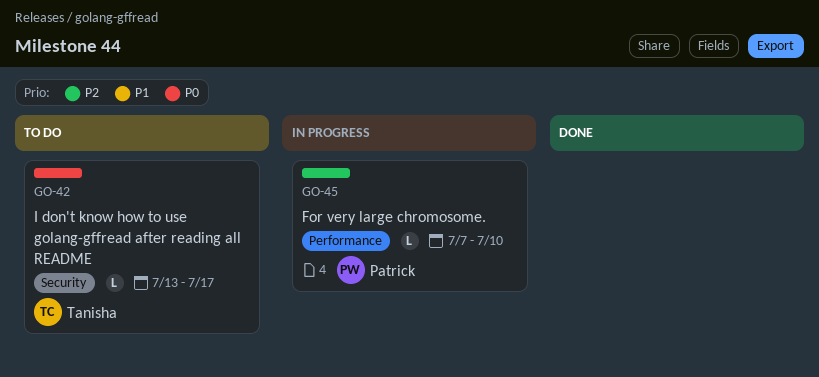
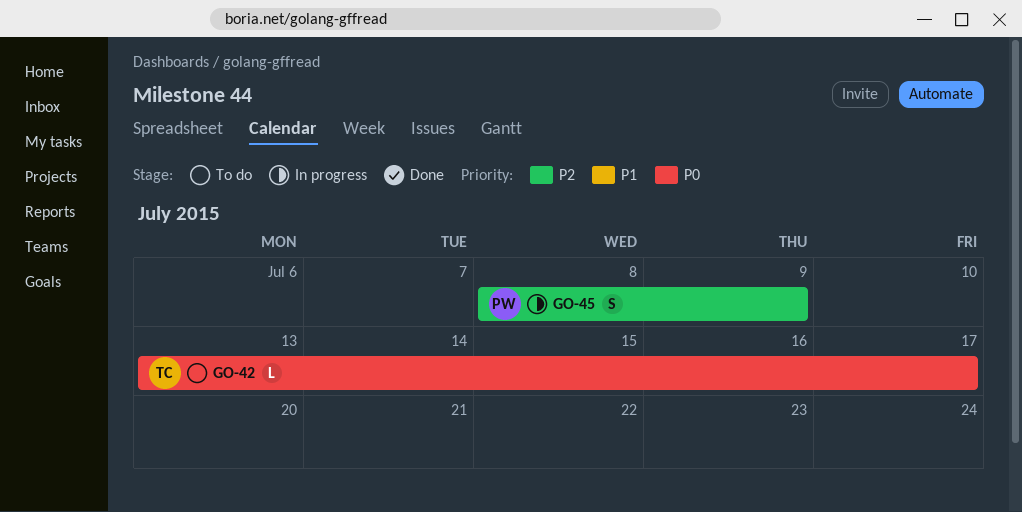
GO-45, estimate: L -> S
GO-45, start: Jul 7 -> Jul 8
GO-45, due: Jul 10 -> Jul 9

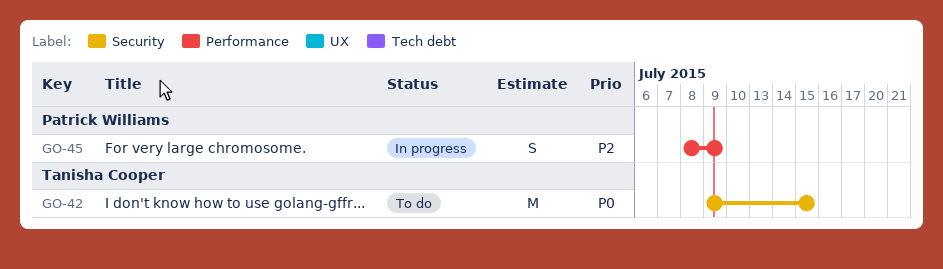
GO-42, estimate: L -> M
GO-42, start: Jul 13 -> Jul 9
GO-42, due: Jul 17 -> Jul 15

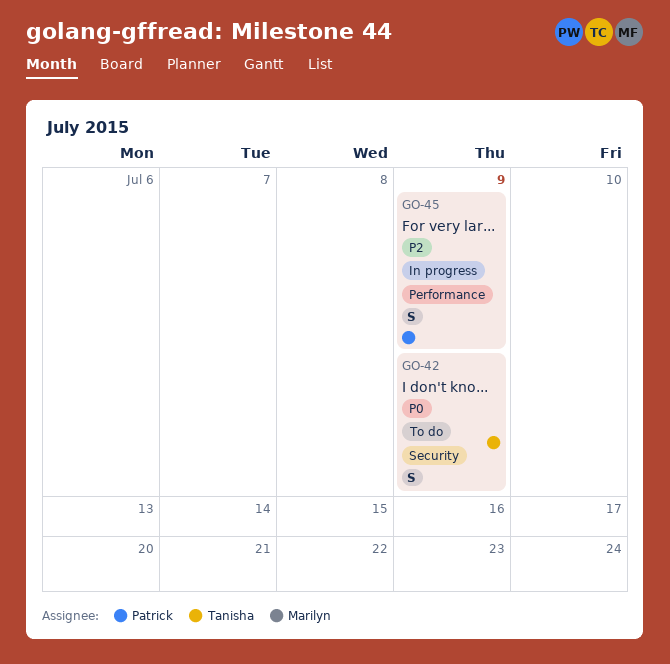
GO-42, estimate: M -> S
GO-42, due: Jul 15 -> Jul 9

